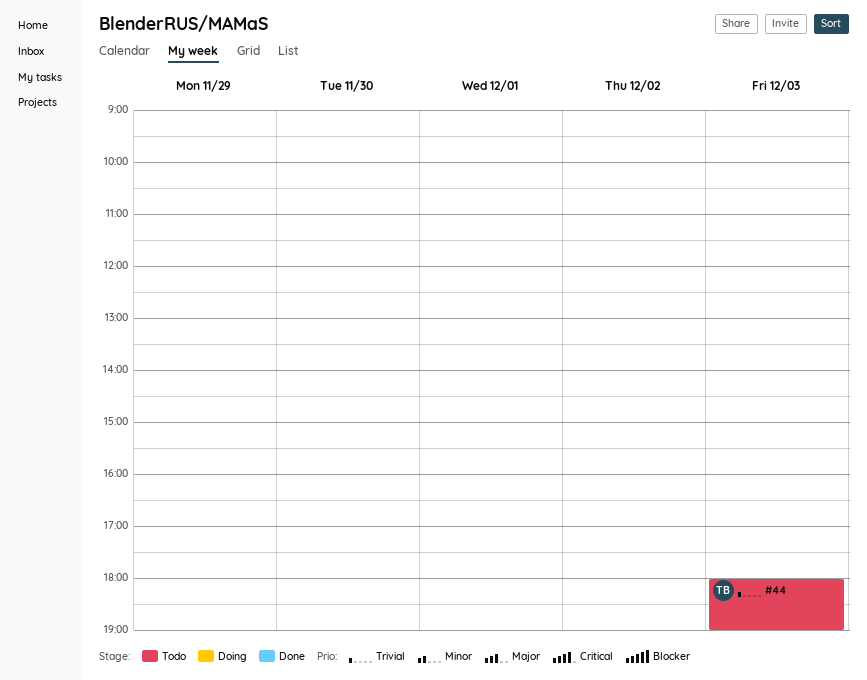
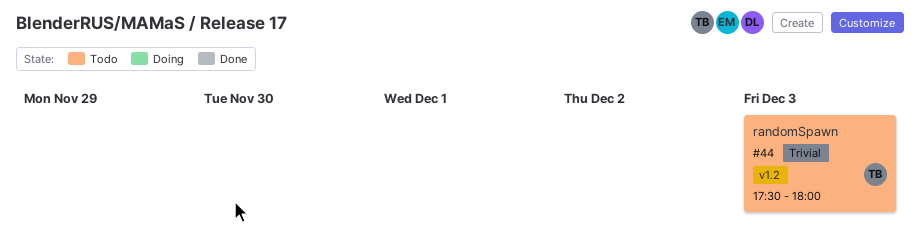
#44, begins: 18:00 -> 17:30
#44, ends: 19:00 -> 18:00

